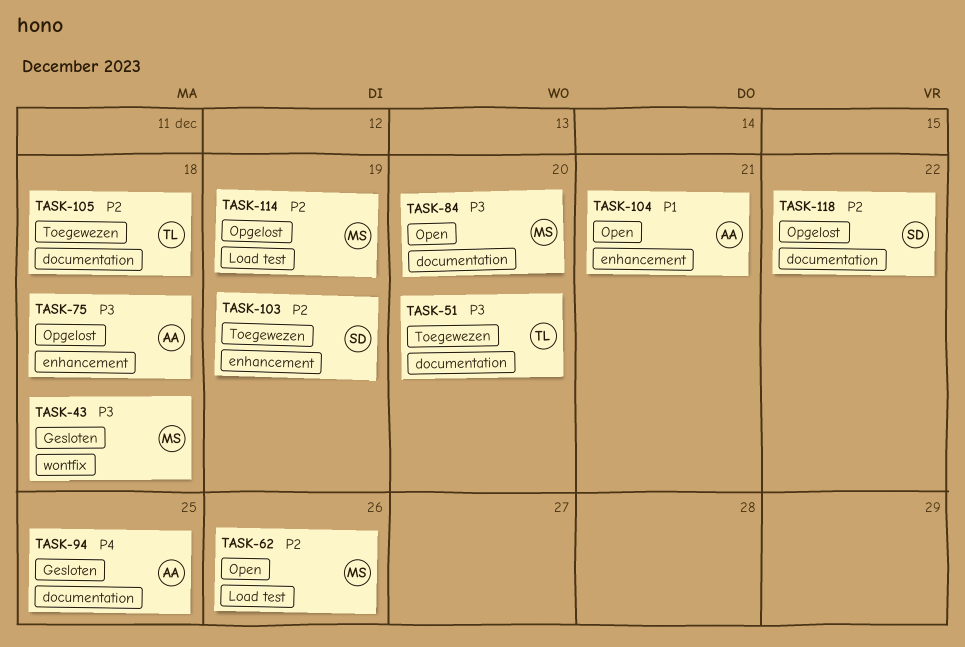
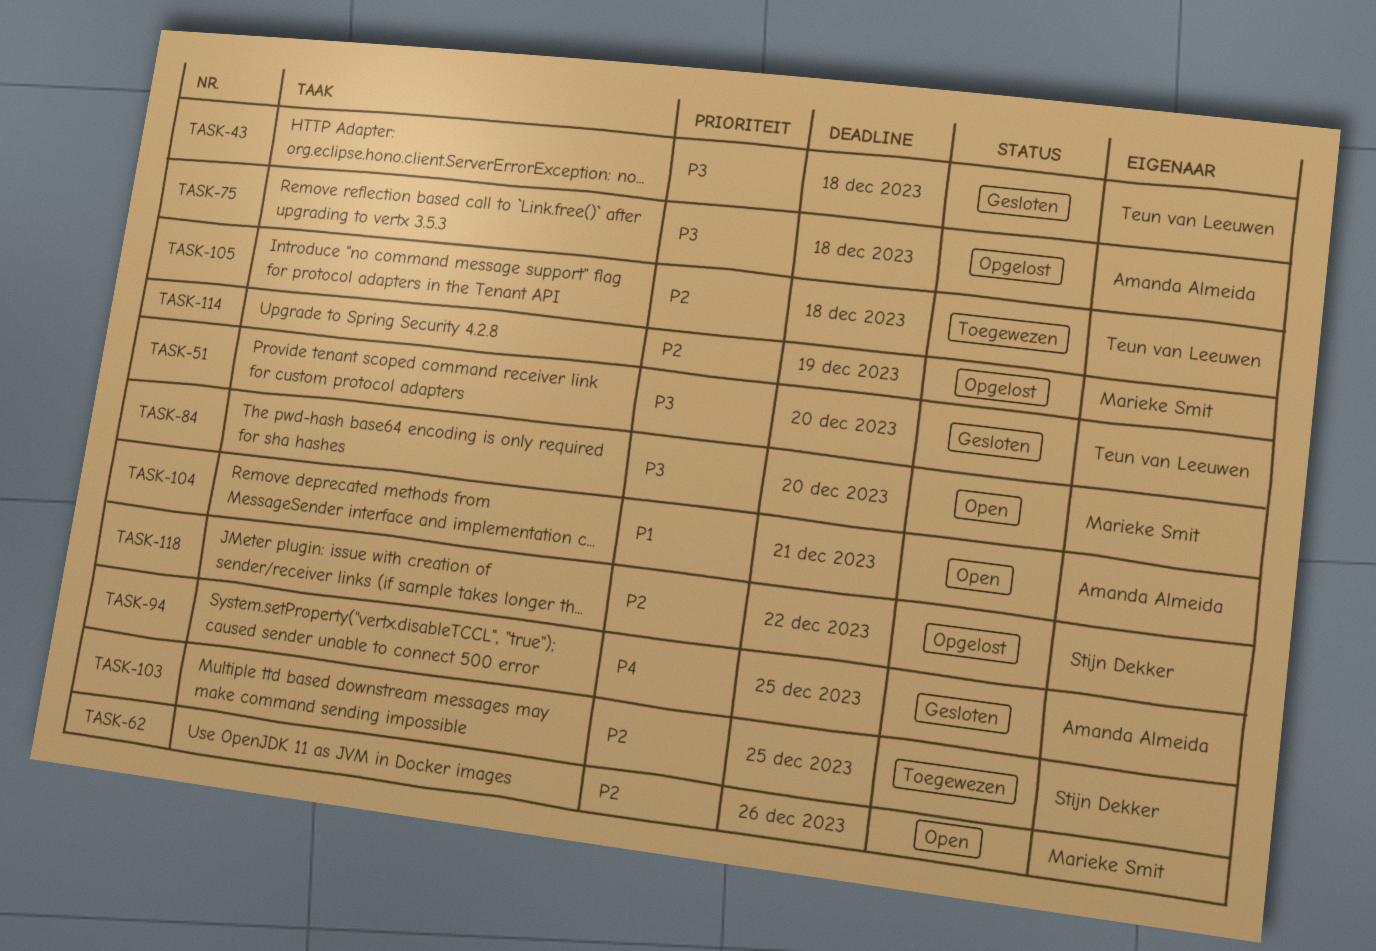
TASK-43, owner: Marieke Smit -> Teun van Leeuwen
TASK-51, status: Toegewezen -> Gesloten
TASK-103, due: Dec 19 -> Dec 25

